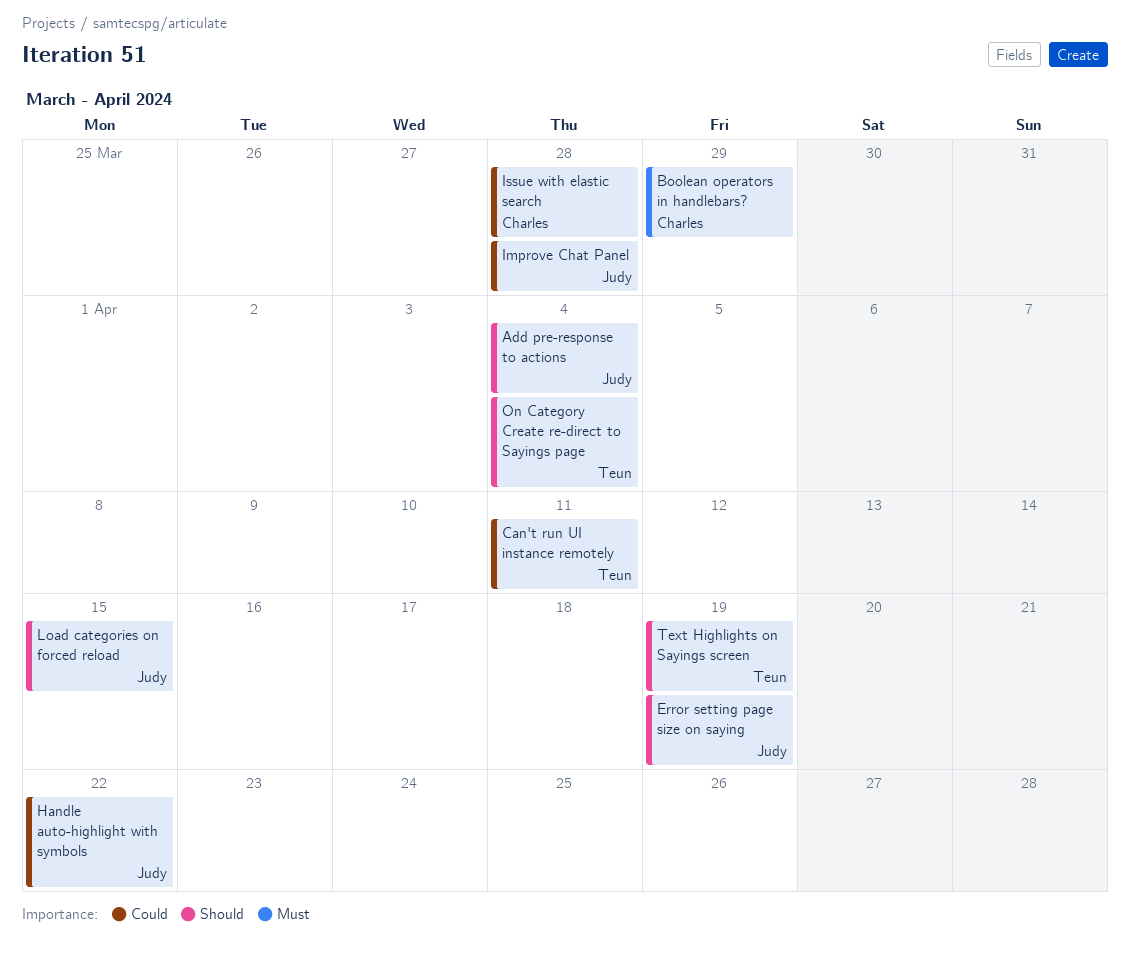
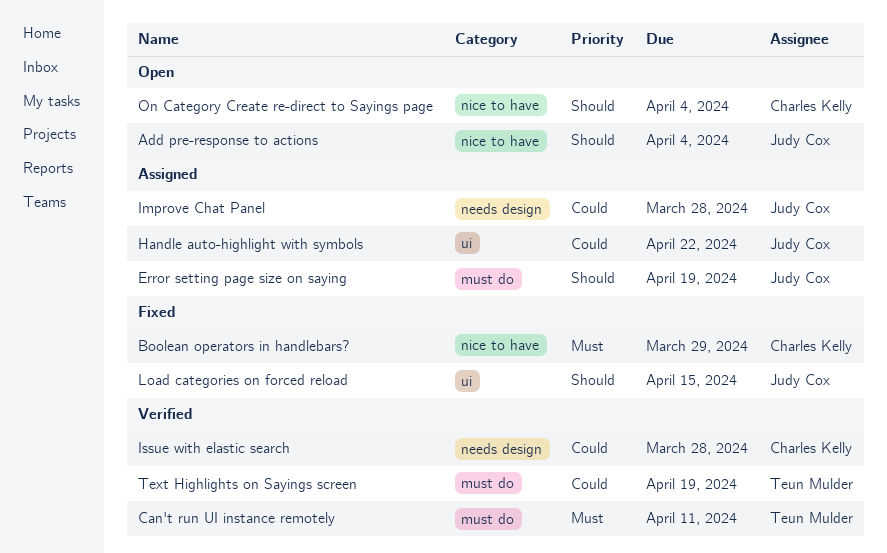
Can't run UI instance remotely, priority: Could -> Must
On Category Create re-direct to Sayings page, owner: Teun Mulder -> Charles Kelly
Text Highlights on Sayings screen, priority: Should -> Could

